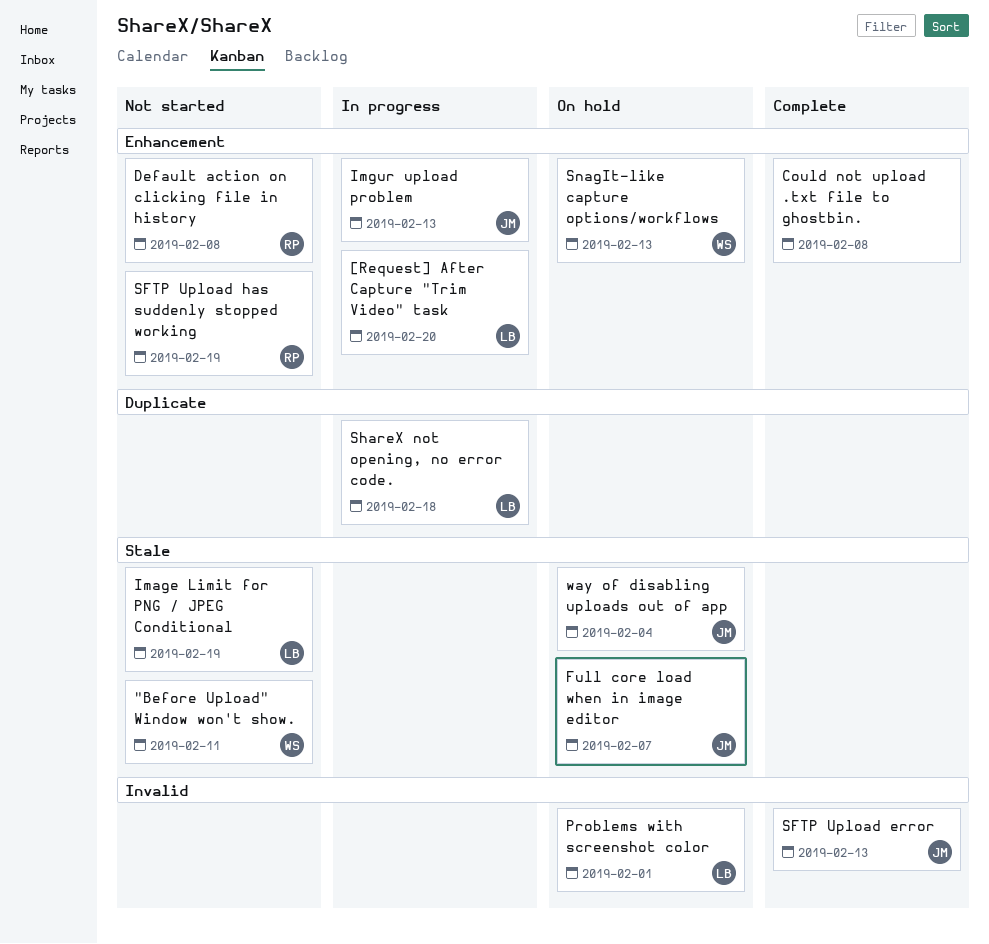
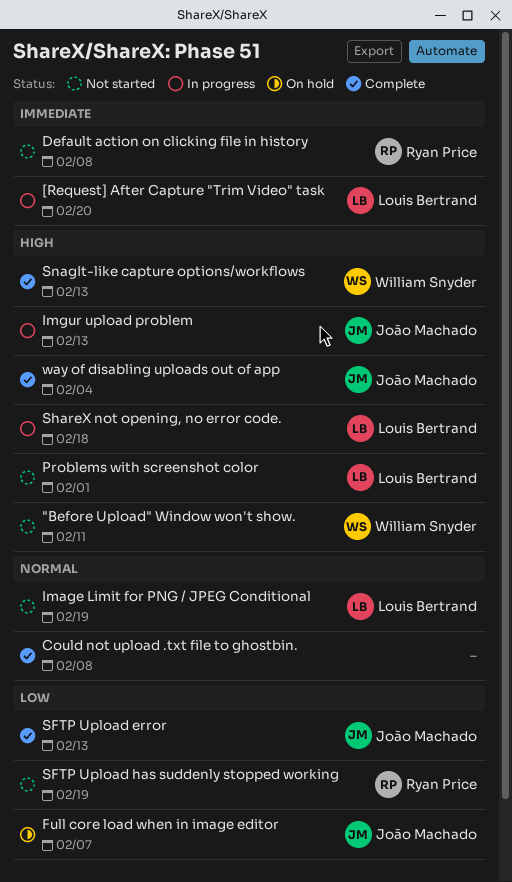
Problems with screenshot color, status: On hold -> Not started
SnagIt-like capture options/workflows, status: On hold -> Complete
way of disabling uploads out of app, status: On hold -> Complete

